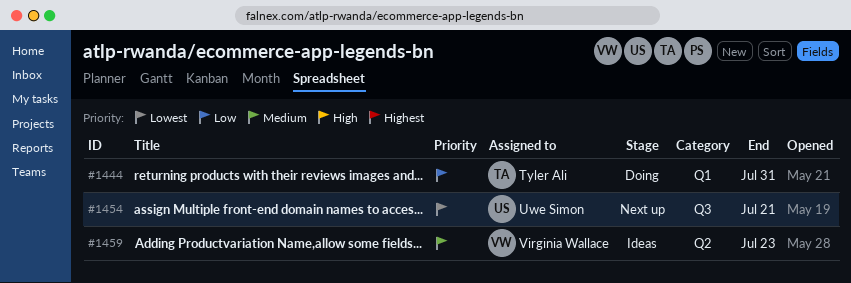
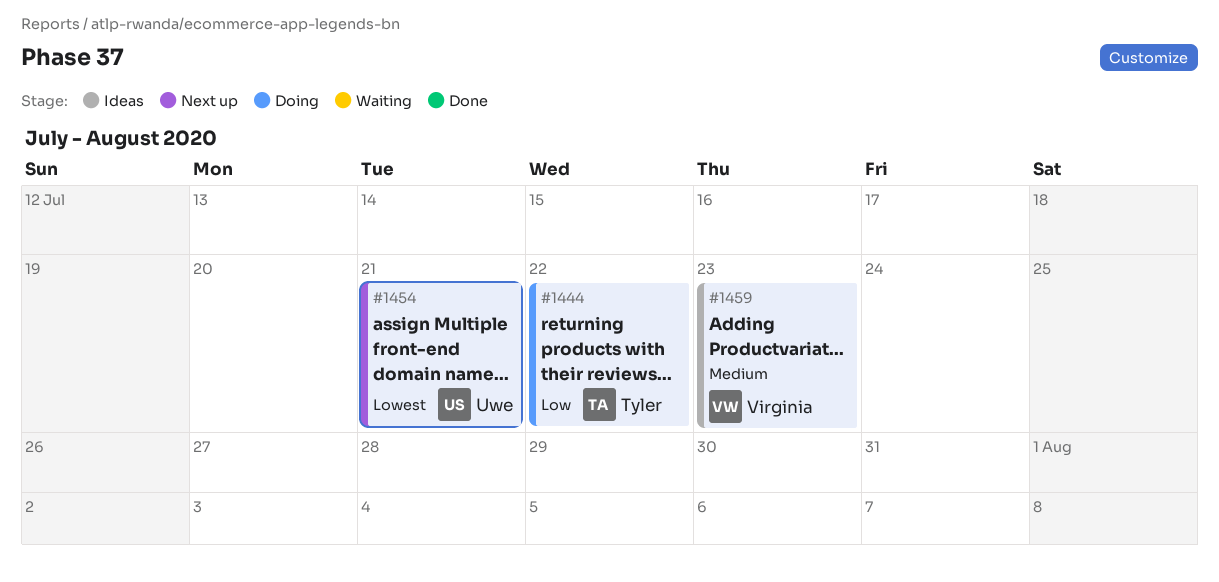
#1444, due: Jul 31 -> Jul 22

